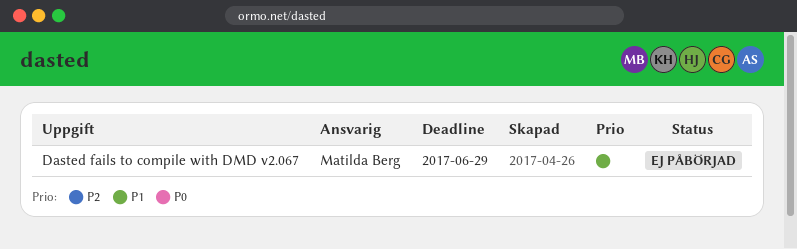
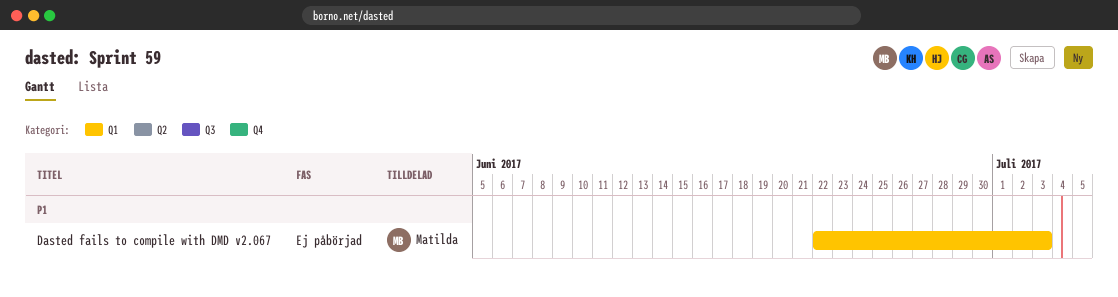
Dasted fails to compile with DMD v2.067, due: Jun 29 -> Jul 3

